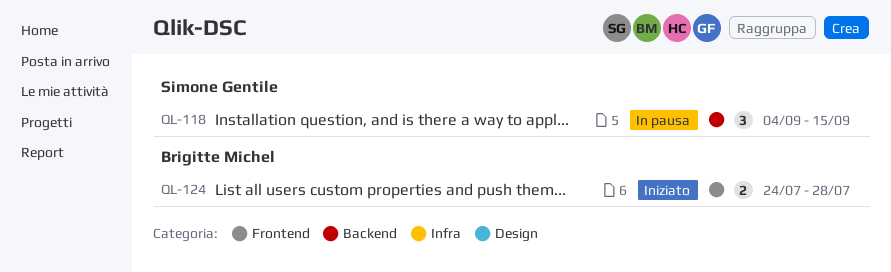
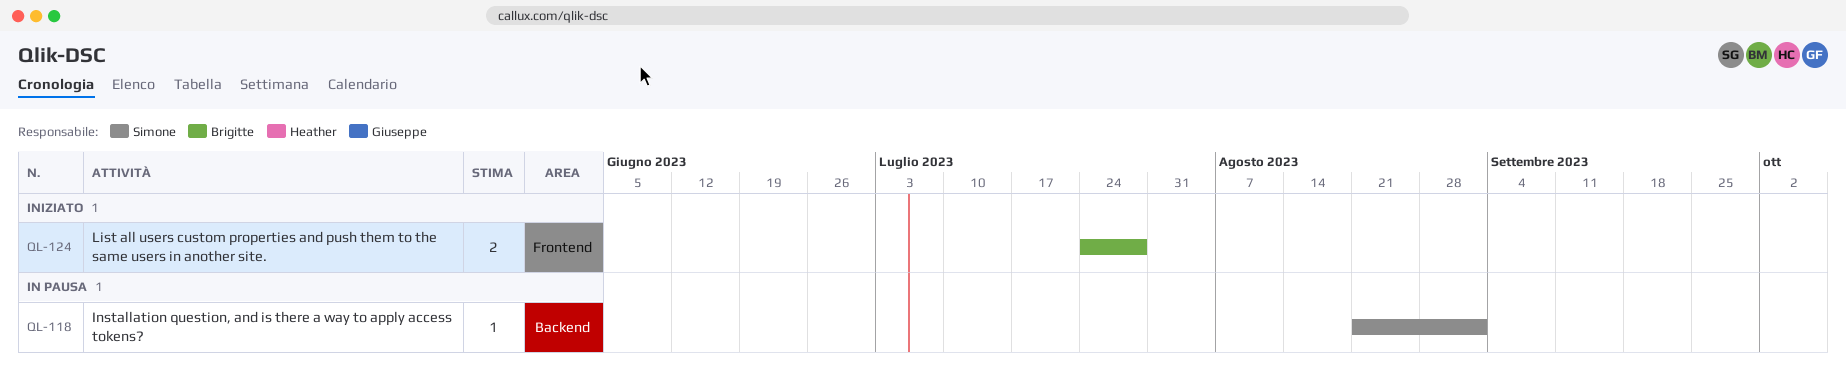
QL-118, estimate: 3 -> 1
QL-118, start: Sep 4 -> Aug 21
QL-118, due: Sep 15 -> Sep 1

